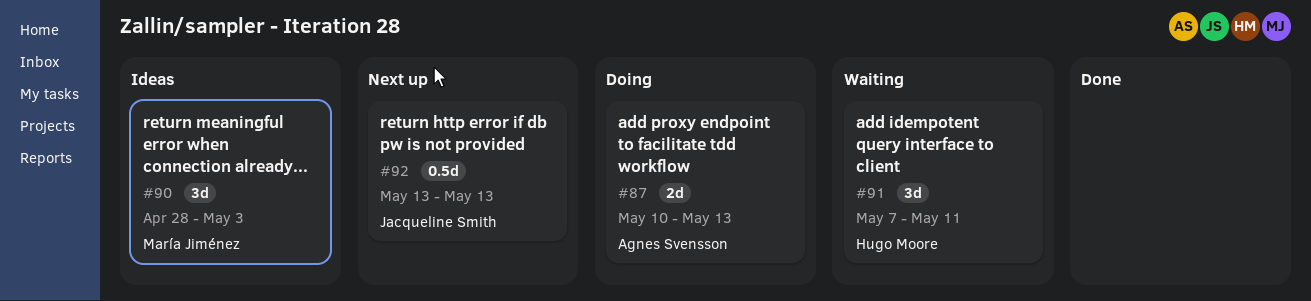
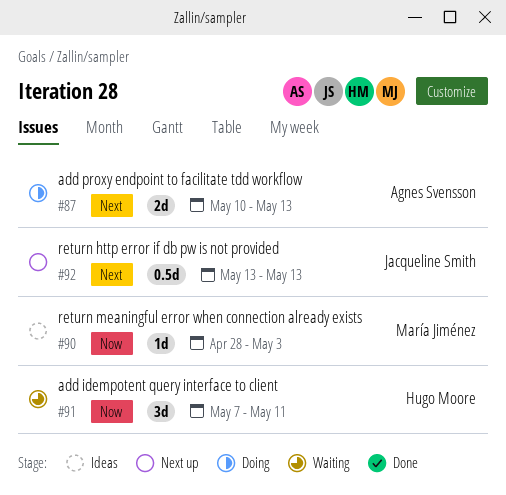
#90, estimate: 3d -> 1d

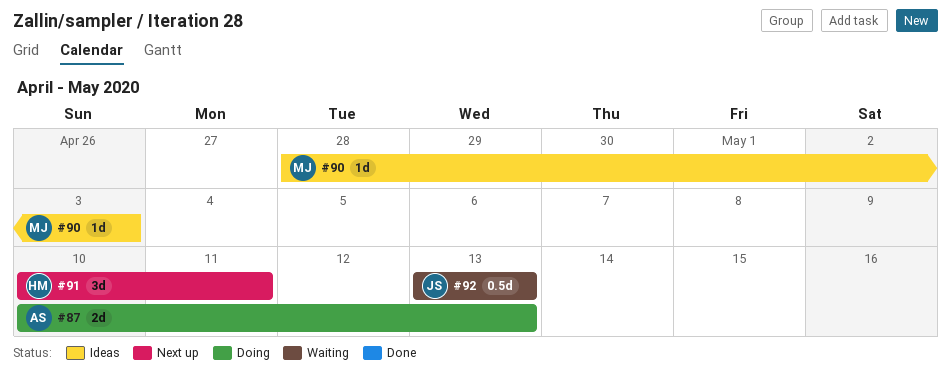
#91, status: Waiting -> Next up
#91, start: May 7 -> May 10
#92, status: Next up -> Waiting

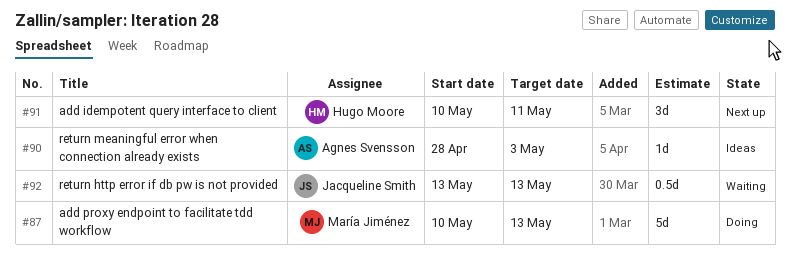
#87, owner: Agnes Svensson -> María Jiménez
#87, estimate: 2d -> 5d
#90, owner: María Jiménez -> Agnes Svensson

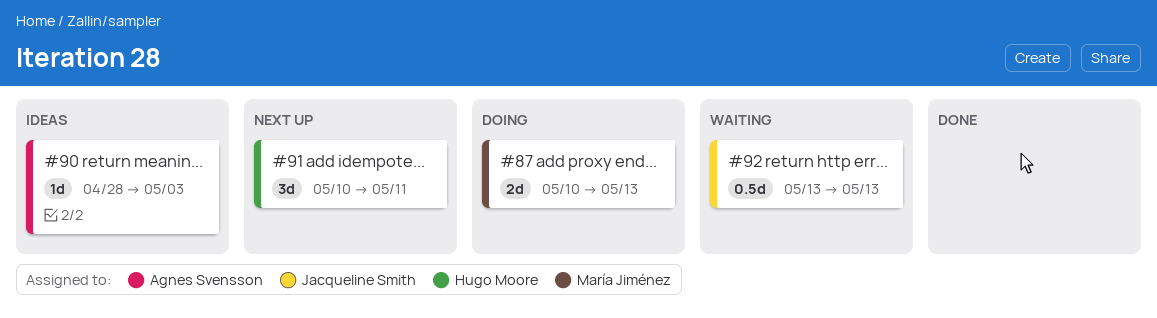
#87, estimate: 5d -> 2d

